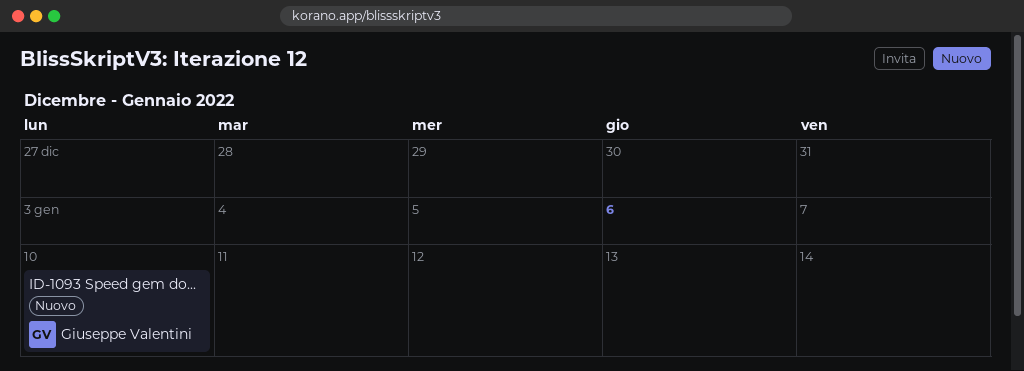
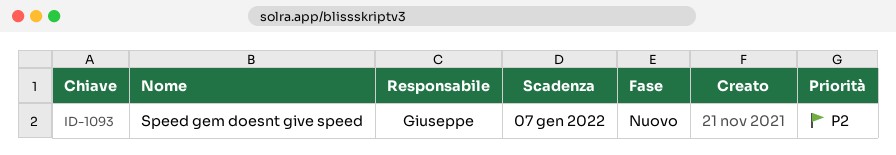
ID-1093, due: Jan 10 -> Jan 7

